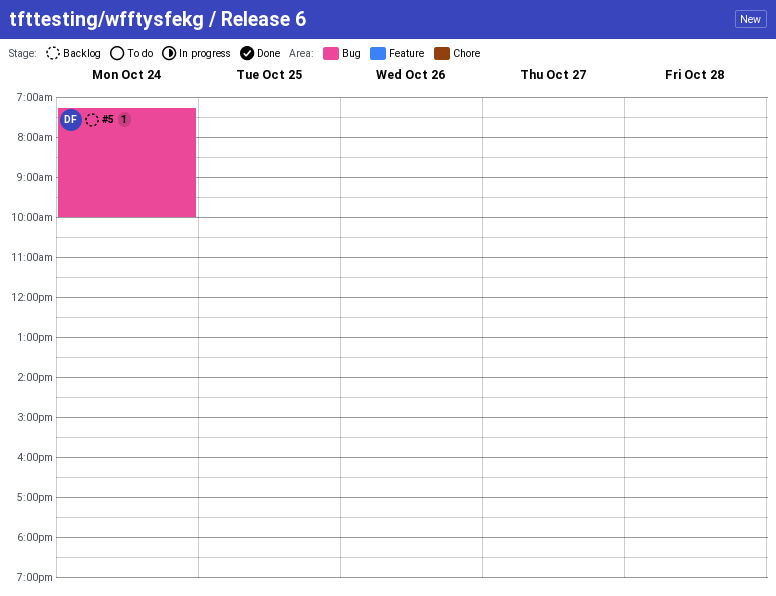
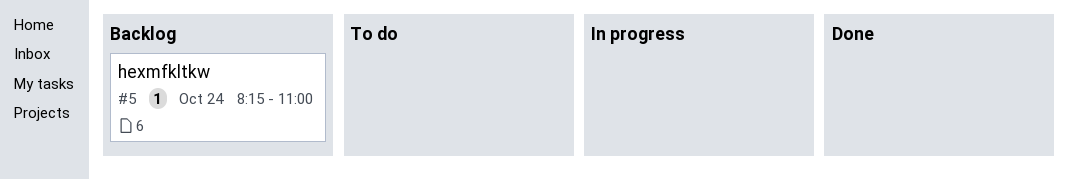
#5, begins: 07:15 -> 08:15
#5, ends: 10:00 -> 11:00

